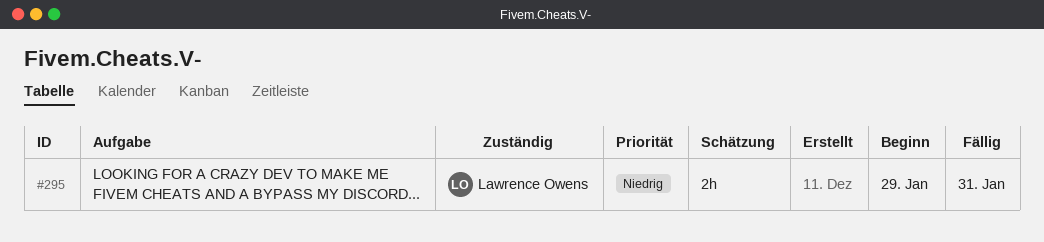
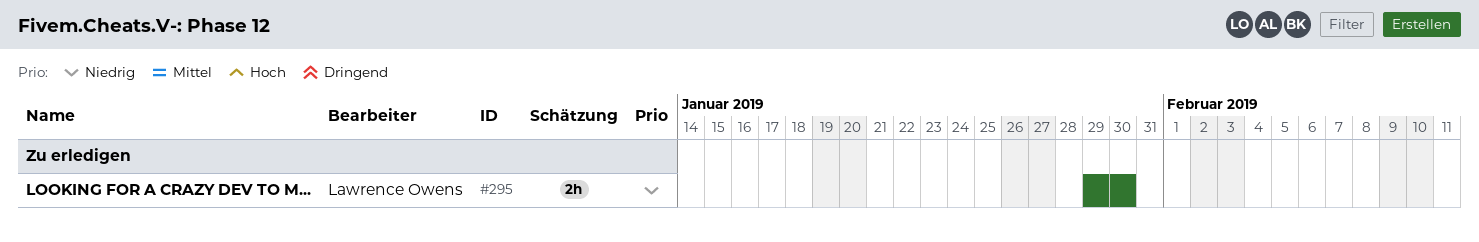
#295, due: Jan 31 -> Jan 30

